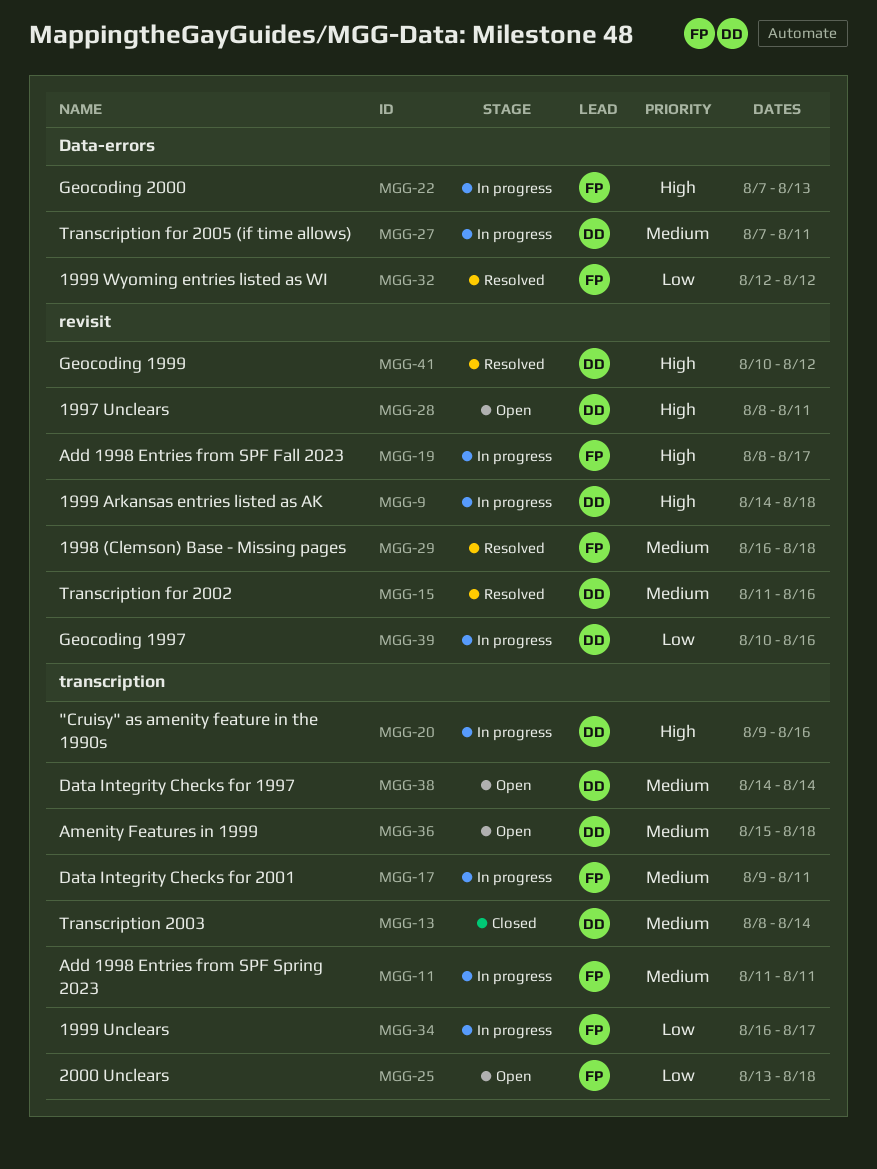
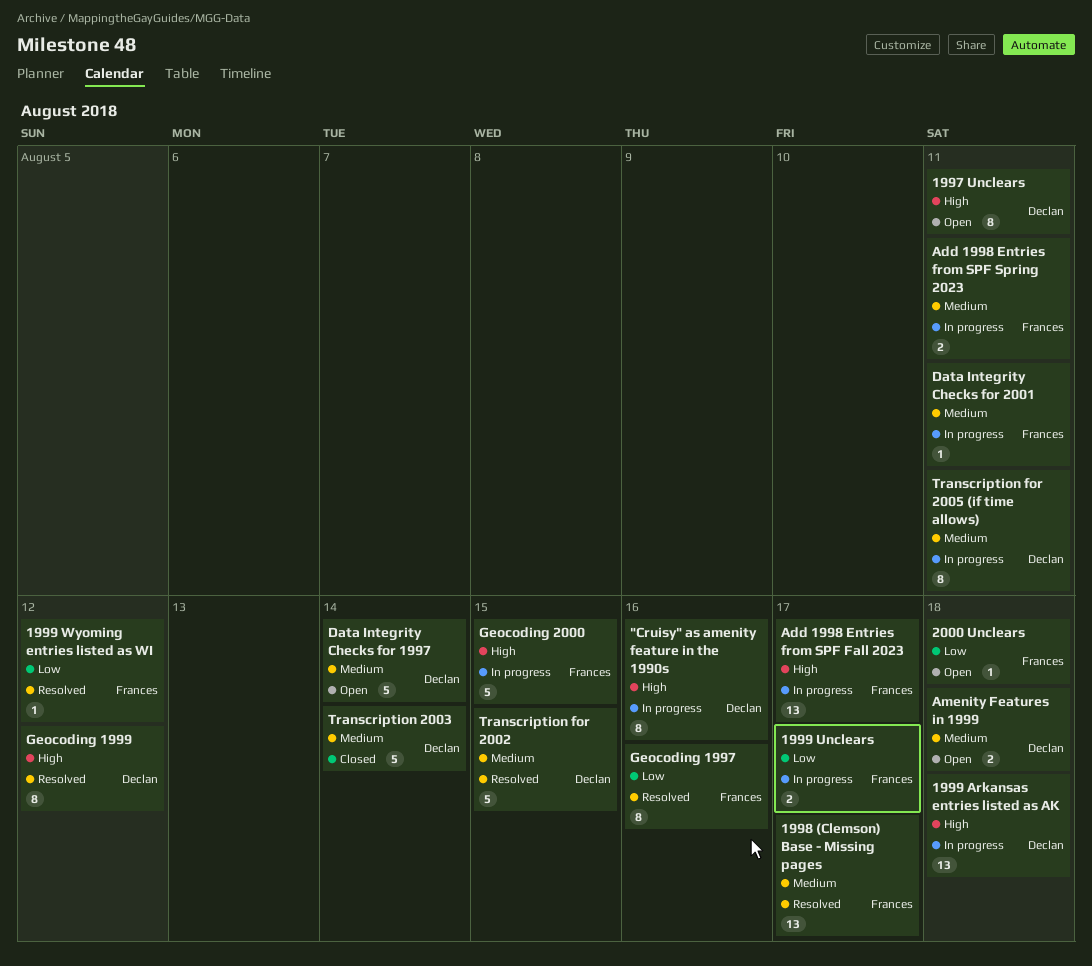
1998 (Clemson) Base - Missing pages, due: Aug 18 -> Aug 17
Geocoding 1997, status: In progress -> Resolved
Geocoding 1997, owner: Declan -> Frances
Geocoding 2000, due: Aug 13 -> Aug 15
Transcription for 2002, due: Aug 16 -> Aug 15

